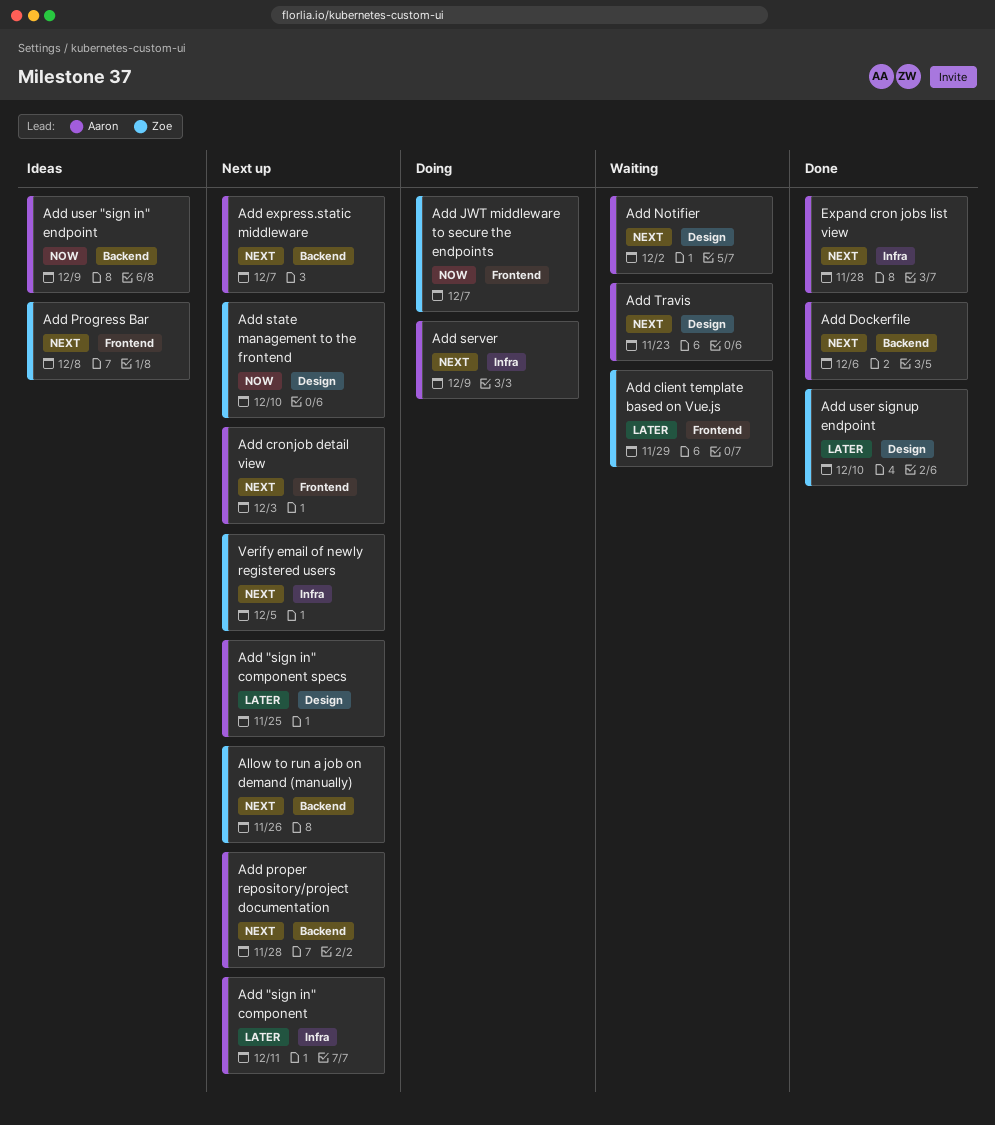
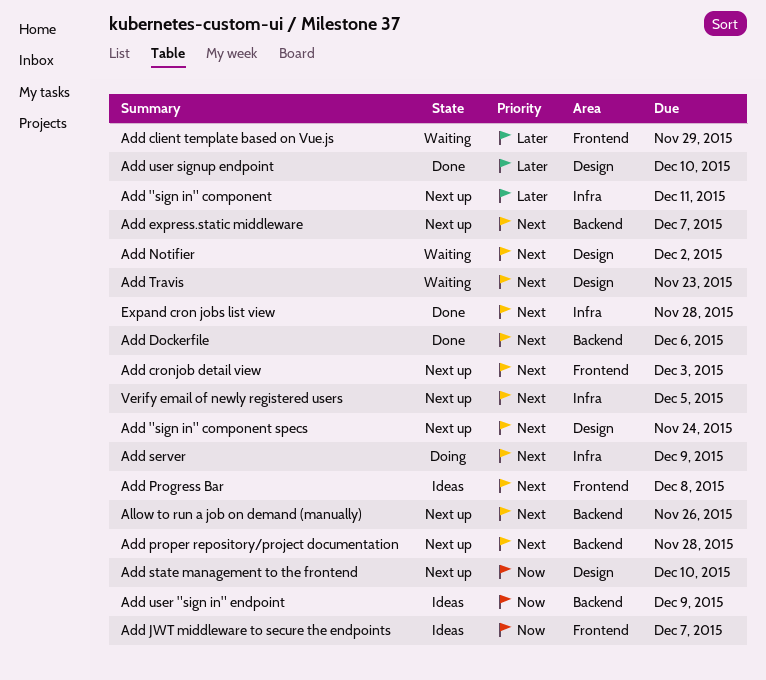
Add "sign in" component specs, priority: Later -> Next
Add "sign in" component specs, due: Nov 25 -> Nov 24
Add JWT middleware to secure the endpoints, status: Doing -> Ideas

